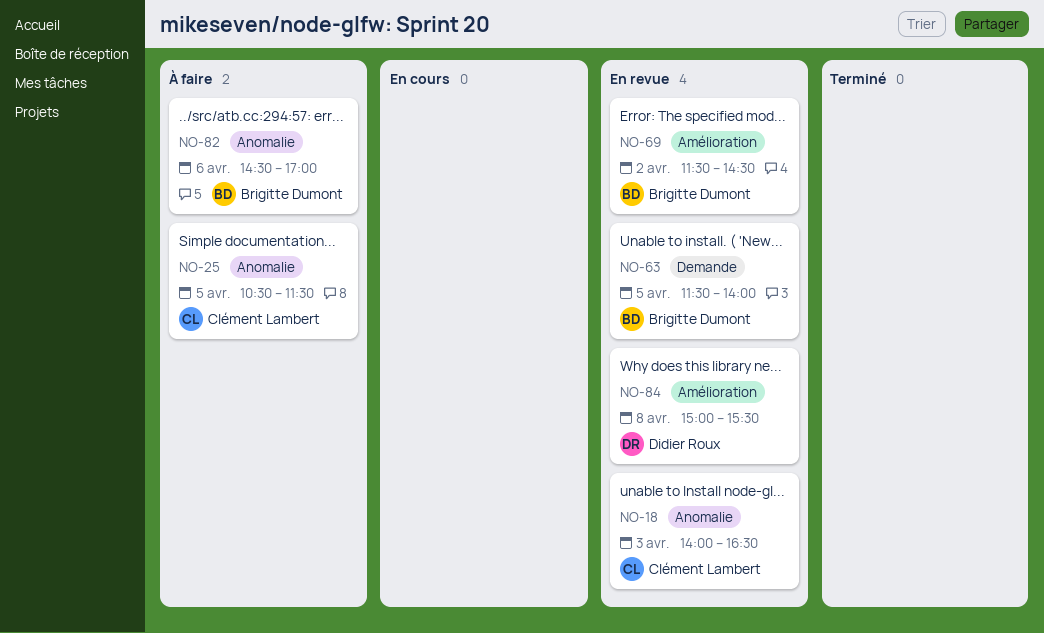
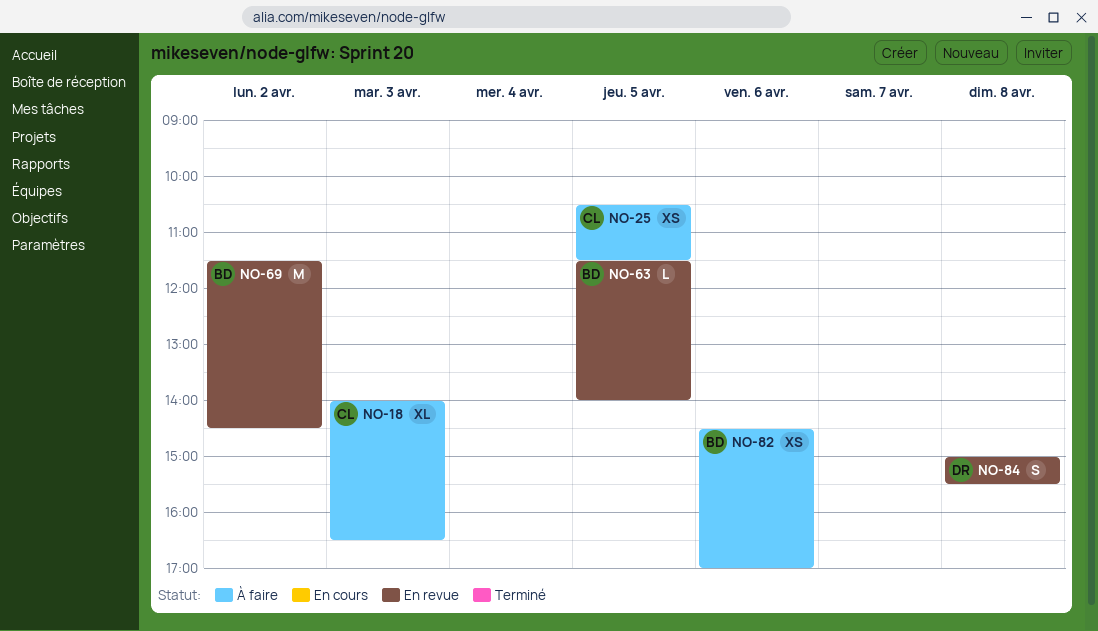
NO-18, status: En revue -> À faire

